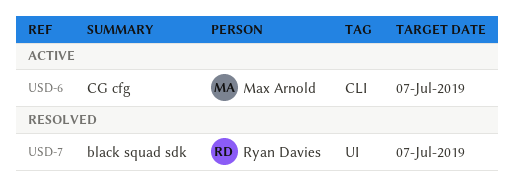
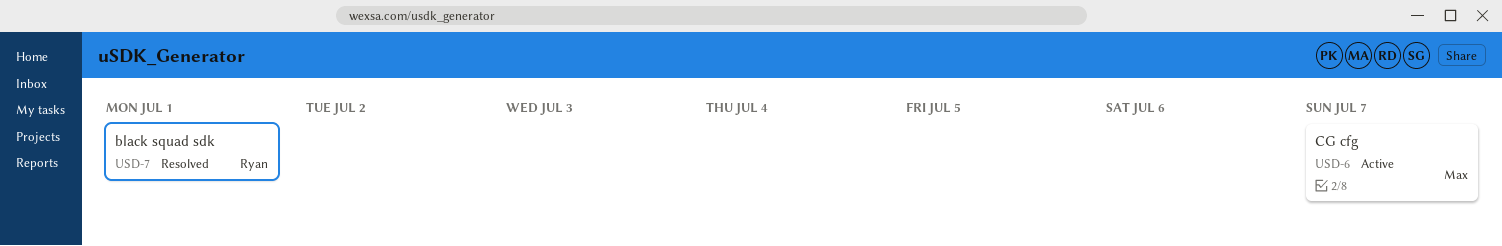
USD-7, due: Jul 7 -> Jul 1

